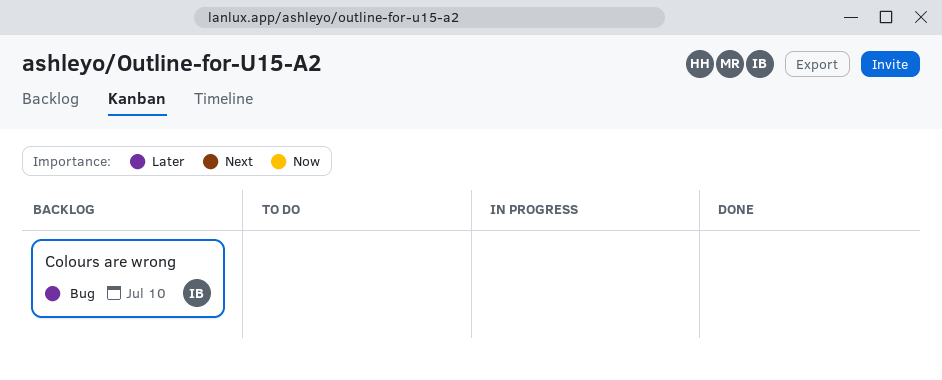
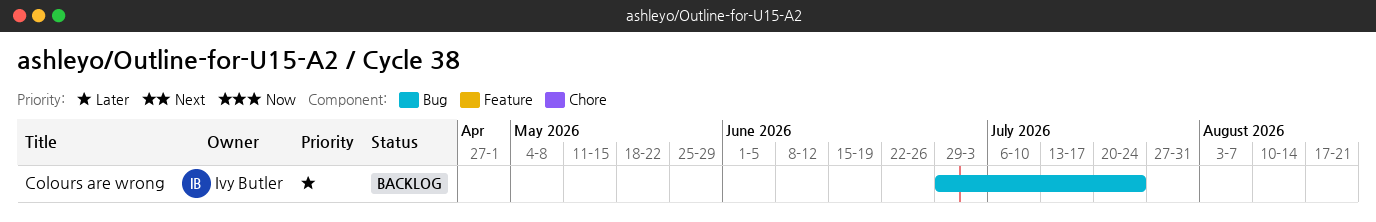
Colours are wrong, due: Jul 10 -> Jul 24

